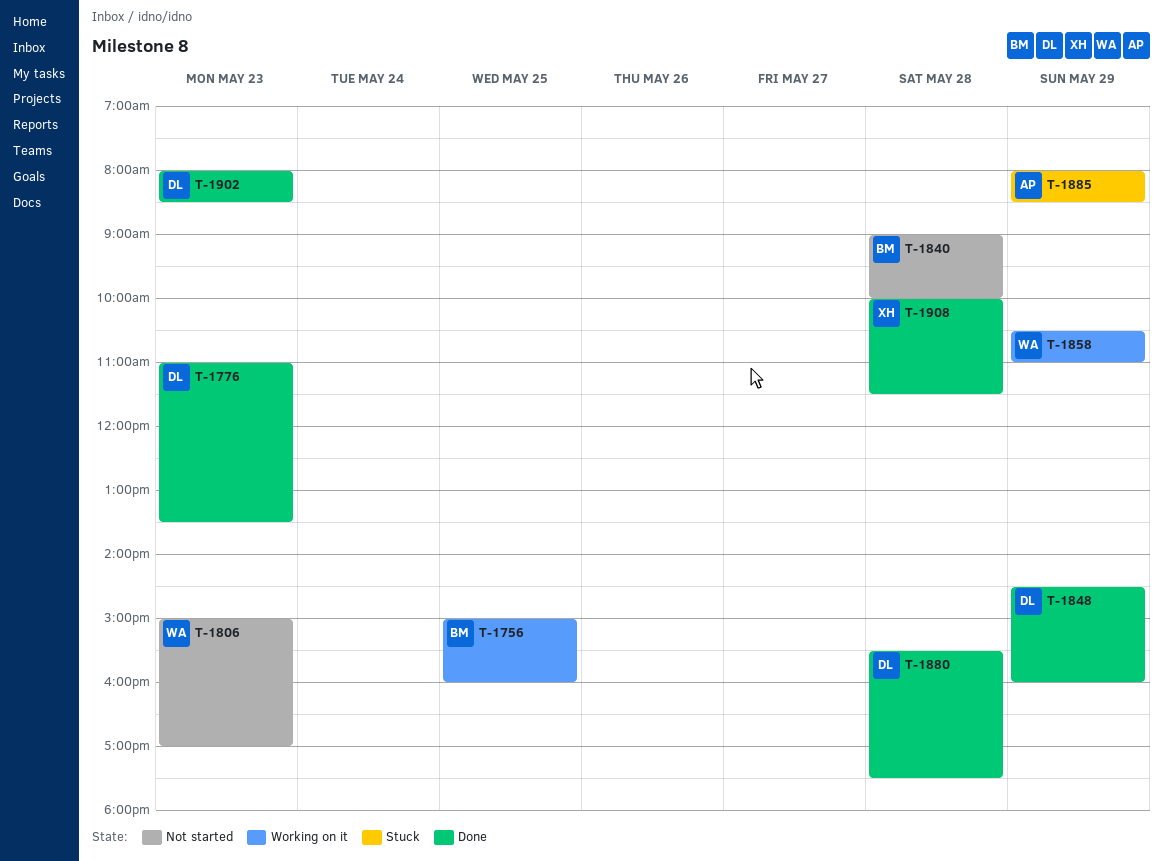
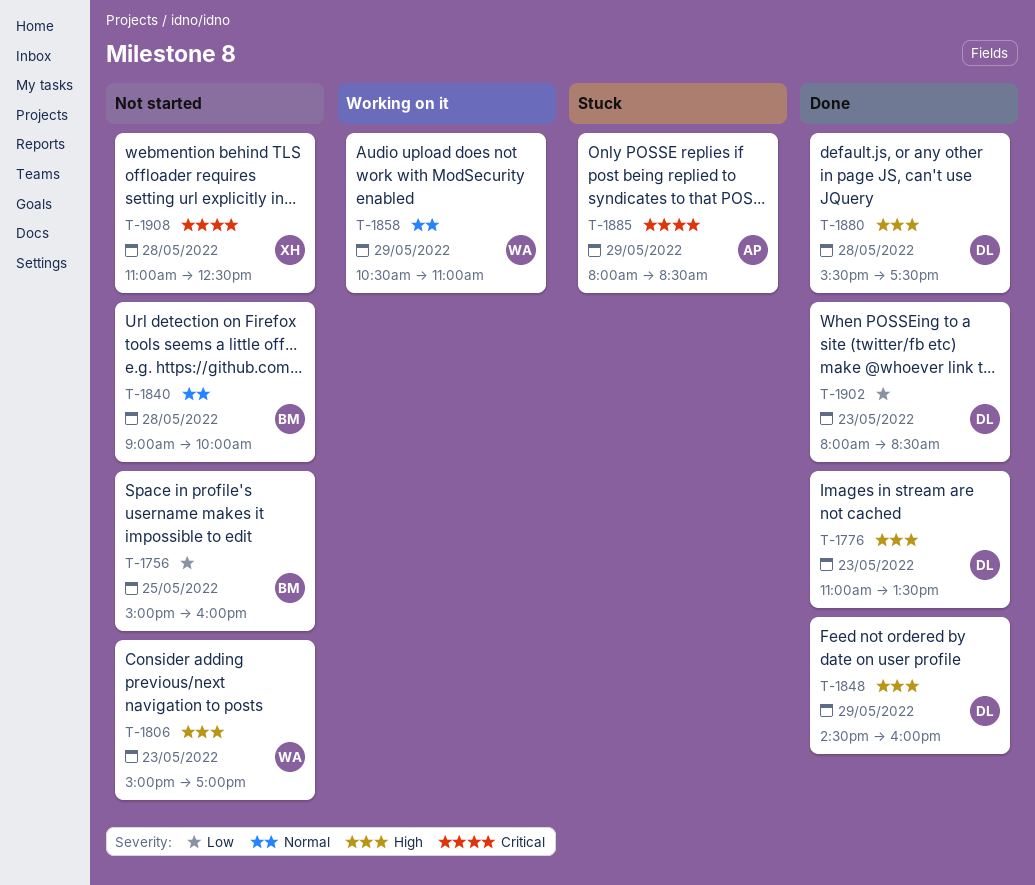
T-1756, status: Working on it -> Not started
T-1908, status: Done -> Not started
T-1908, begins: 10:00 -> 11:00
T-1908, ends: 11:30 -> 12:30

